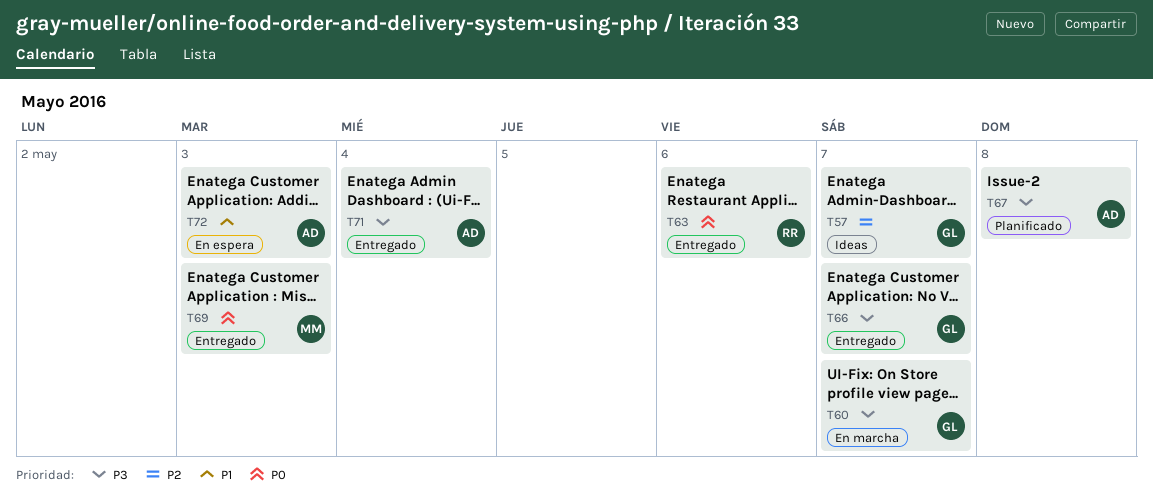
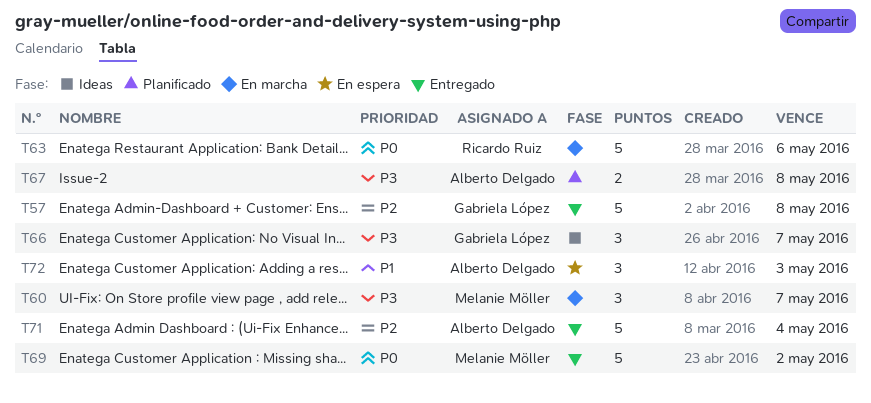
T57, status: Ideas -> Entregado
T57, due: May 7 -> May 8
T60, owner: Gabriela López -> Melanie Möller
T63, status: Entregado -> En marcha
T66, status: Entregado -> Ideas
T69, due: May 3 -> May 2
T71, priority: P3 -> P2

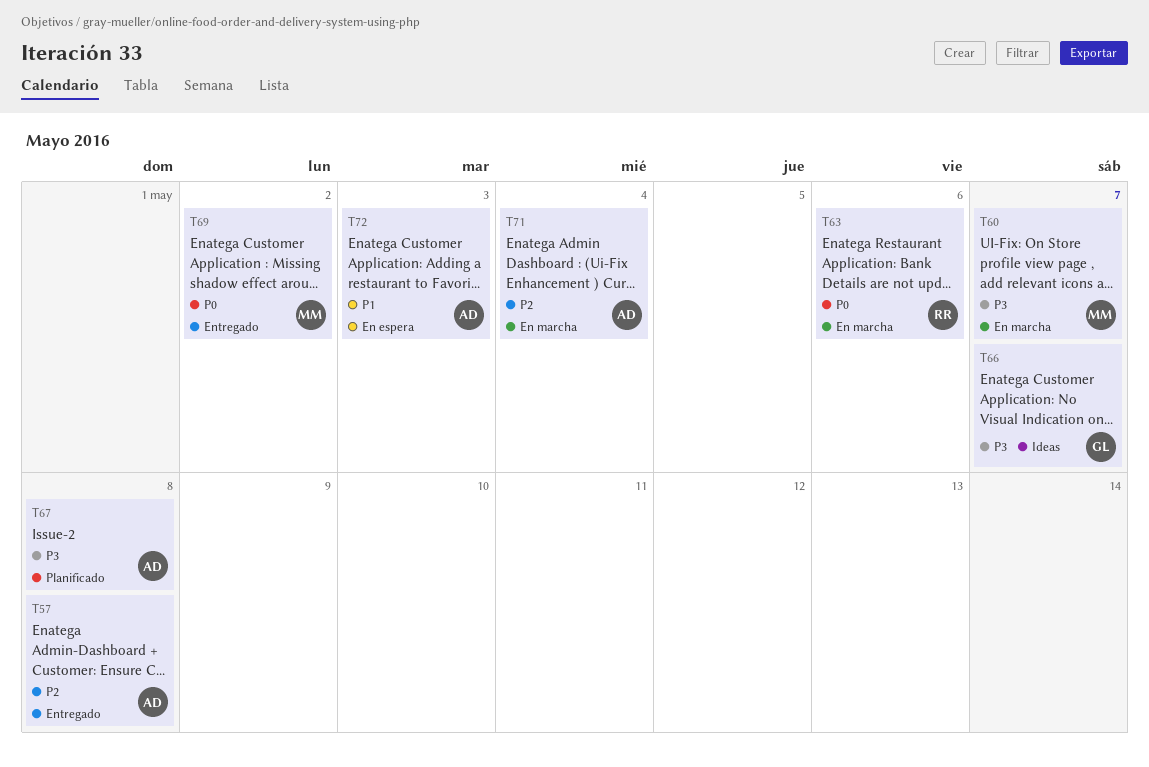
T57, owner: Gabriela López -> Alberto Delgado
T71, status: Entregado -> En marcha

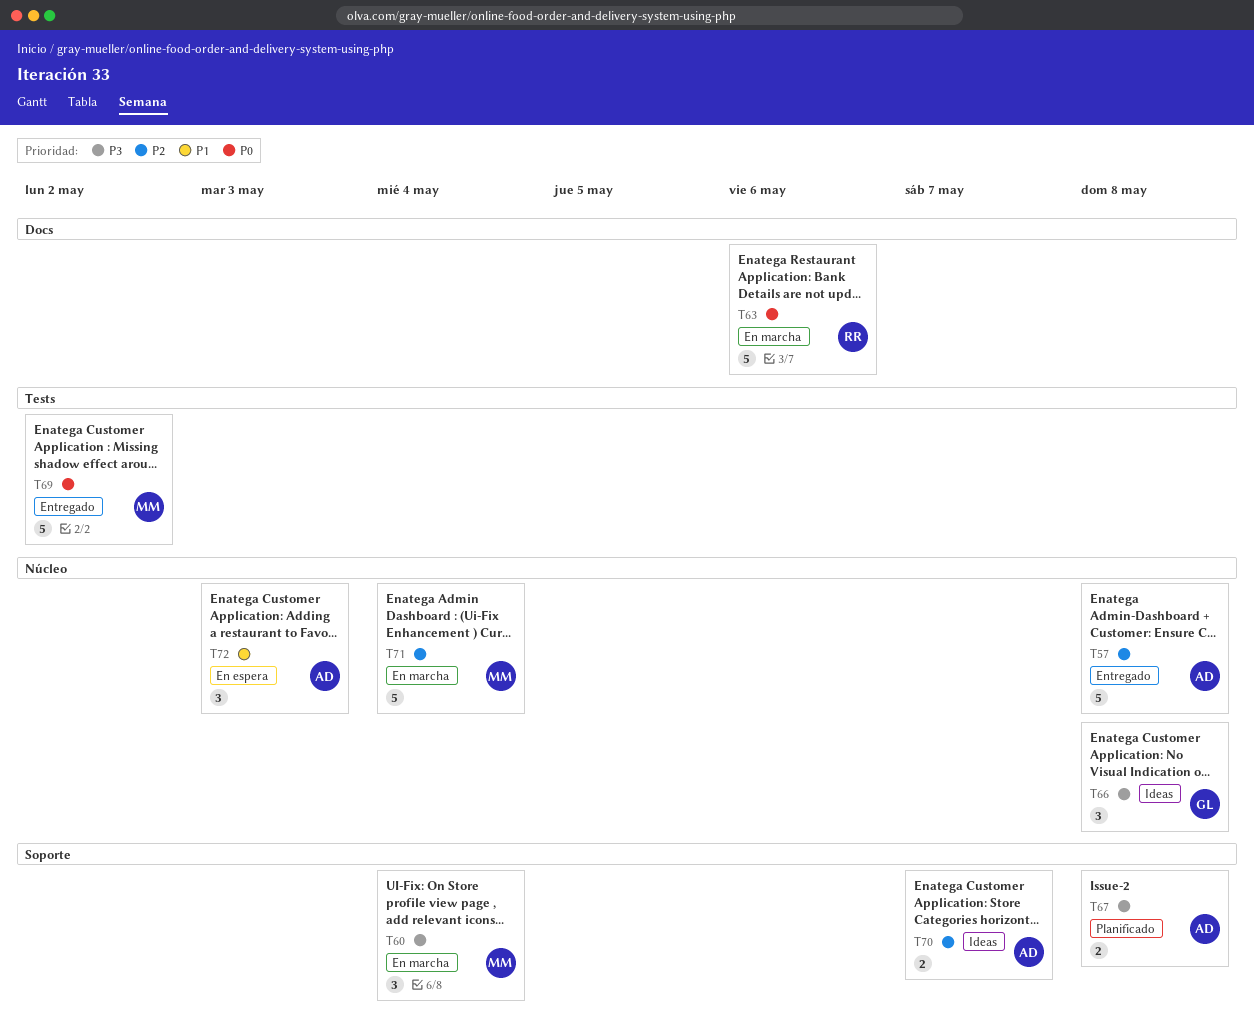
T60, due: May 7 -> May 4
T66, due: May 7 -> May 8
T70: none -> present
T71, owner: AD -> MM

